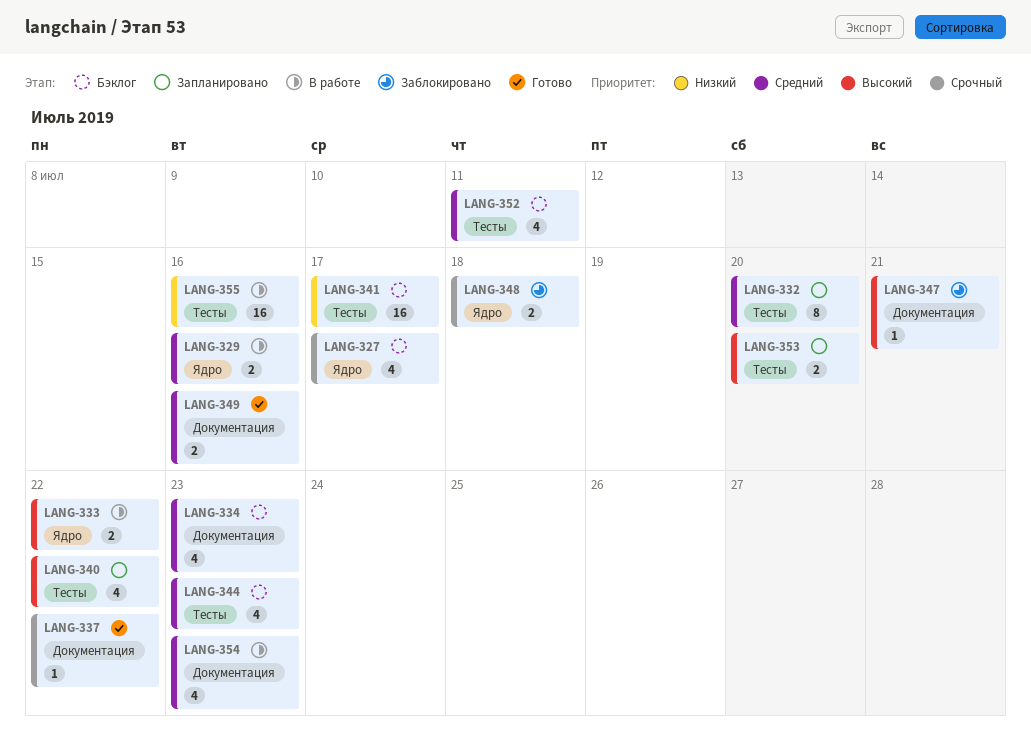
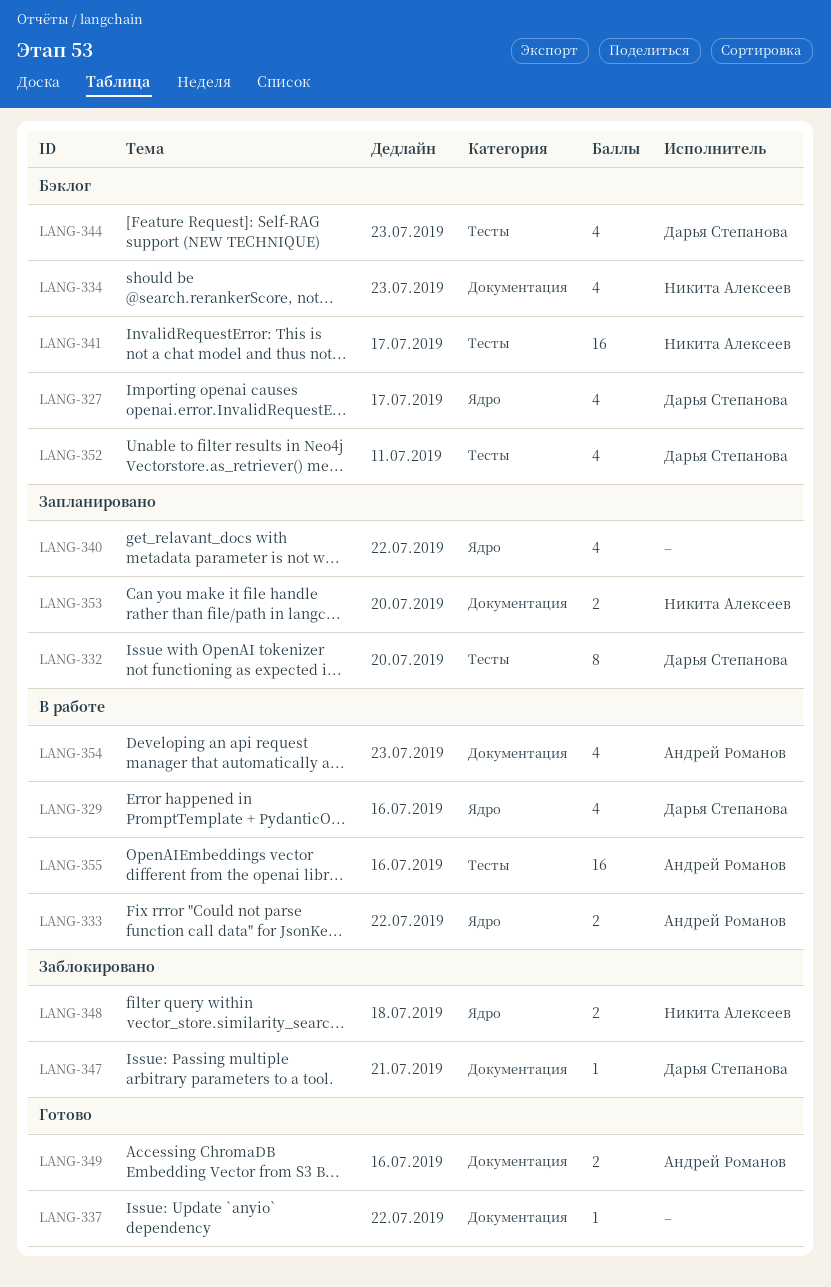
LANG-329, estimate: 2 -> 4
LANG-340, label: Тесты -> Ядро
LANG-353, label: Тесты -> Документация

